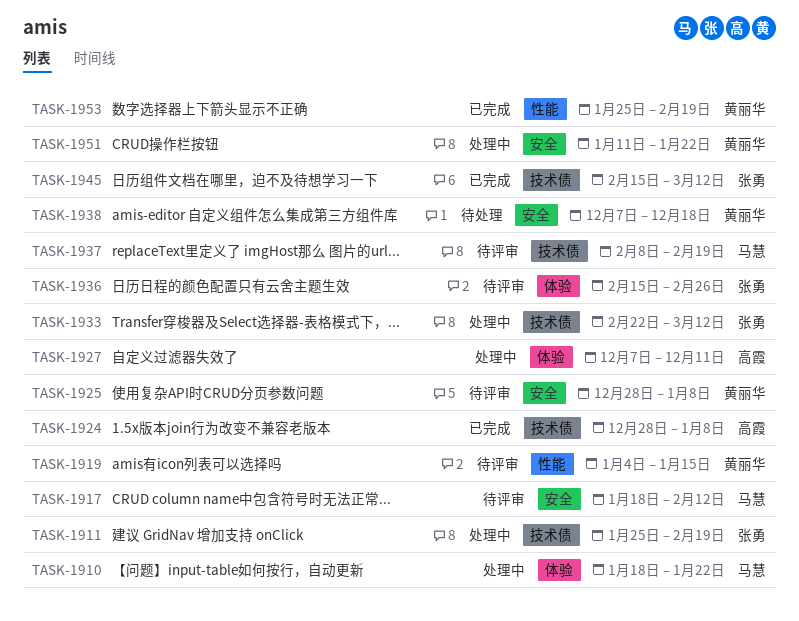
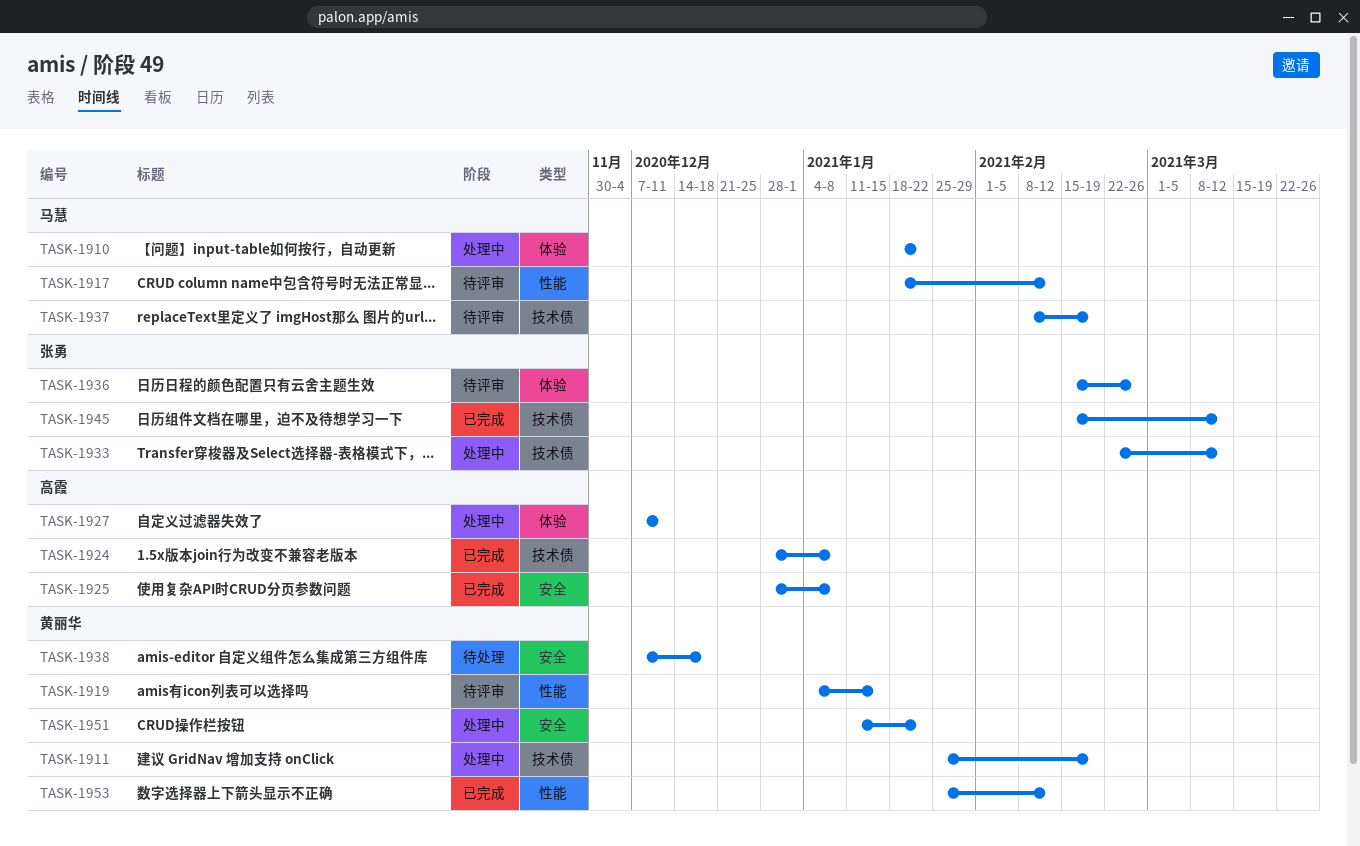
TASK-1911, owner: 张勇 -> 黄丽华
TASK-1917, label: 安全 -> 性能
TASK-1925, status: 待评审 -> 已完成
TASK-1925, owner: 黄丽华 -> 高霞
TASK-1953, due: Feb 19 -> Feb 12

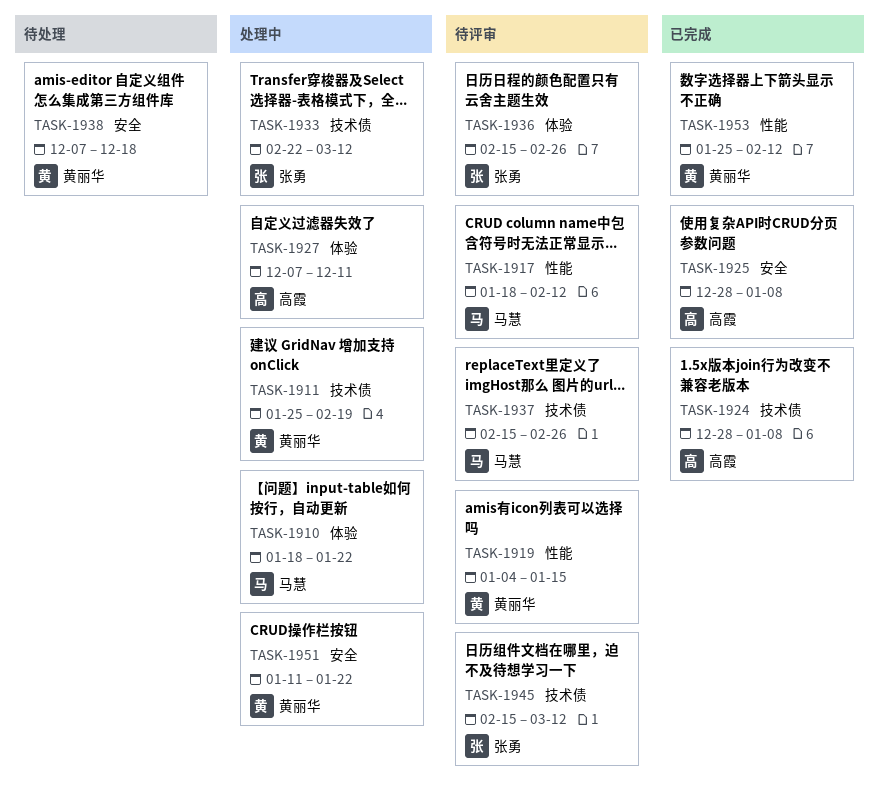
TASK-1937, start: Feb 8 -> Feb 15
TASK-1937, due: Feb 19 -> Feb 26
TASK-1945, status: 已完成 -> 待评审

